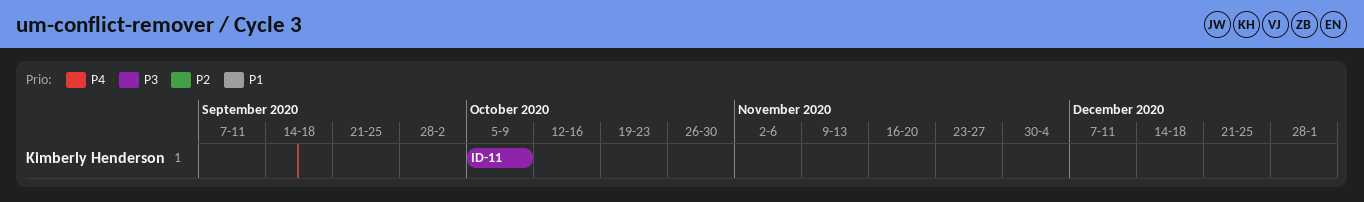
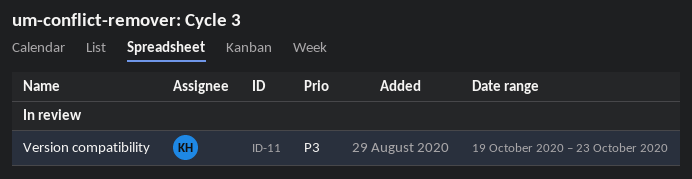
ID-11, start: Oct 5 -> Oct 19
ID-11, due: Oct 9 -> Oct 23

